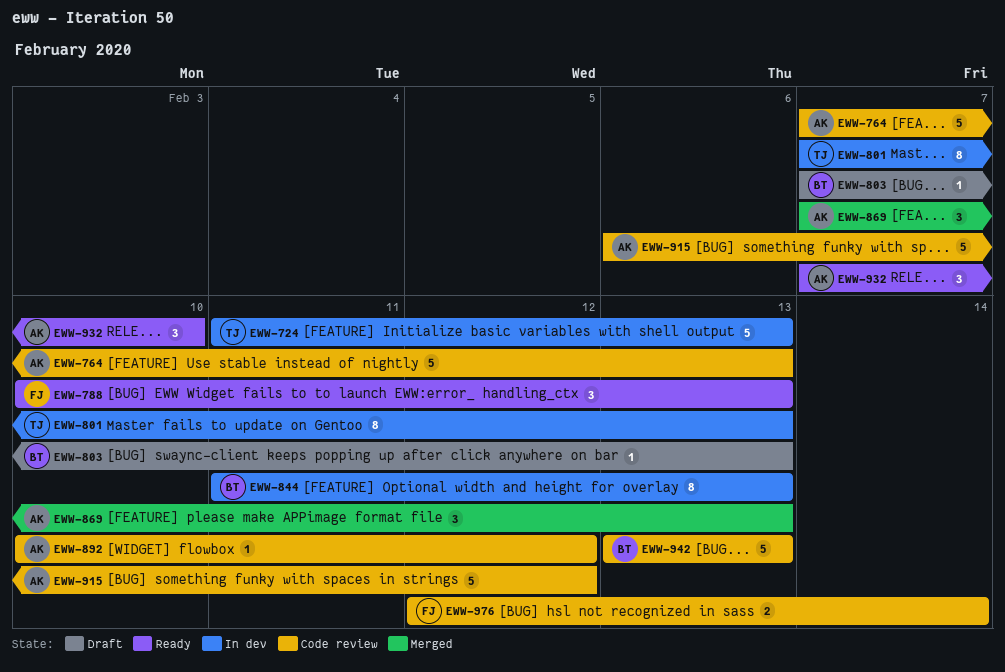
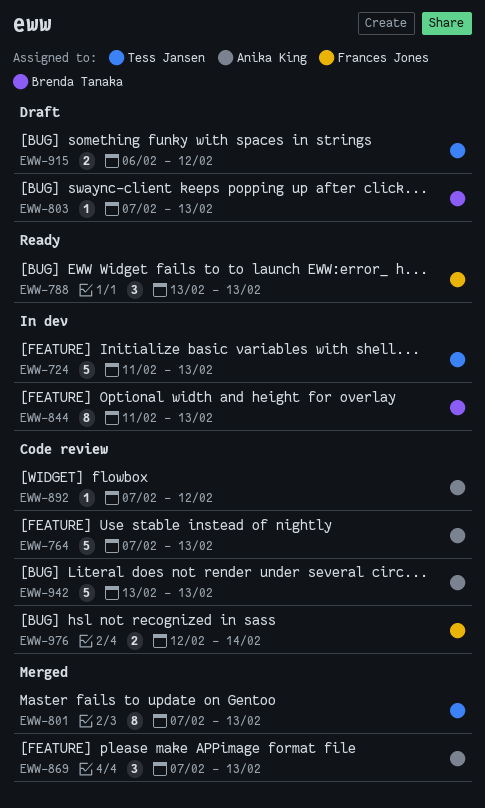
EWW-788, start: Feb 10 -> Feb 13
EWW-801, status: In dev -> Merged
EWW-892, start: Feb 10 -> Feb 7
EWW-915, status: Code review -> Draft
EWW-915, owner: Anika King -> Tess Jansen
EWW-915, estimate: 5 -> 2
EWW-932: present -> none
EWW-942, owner: Brenda Tanaka -> Anika King

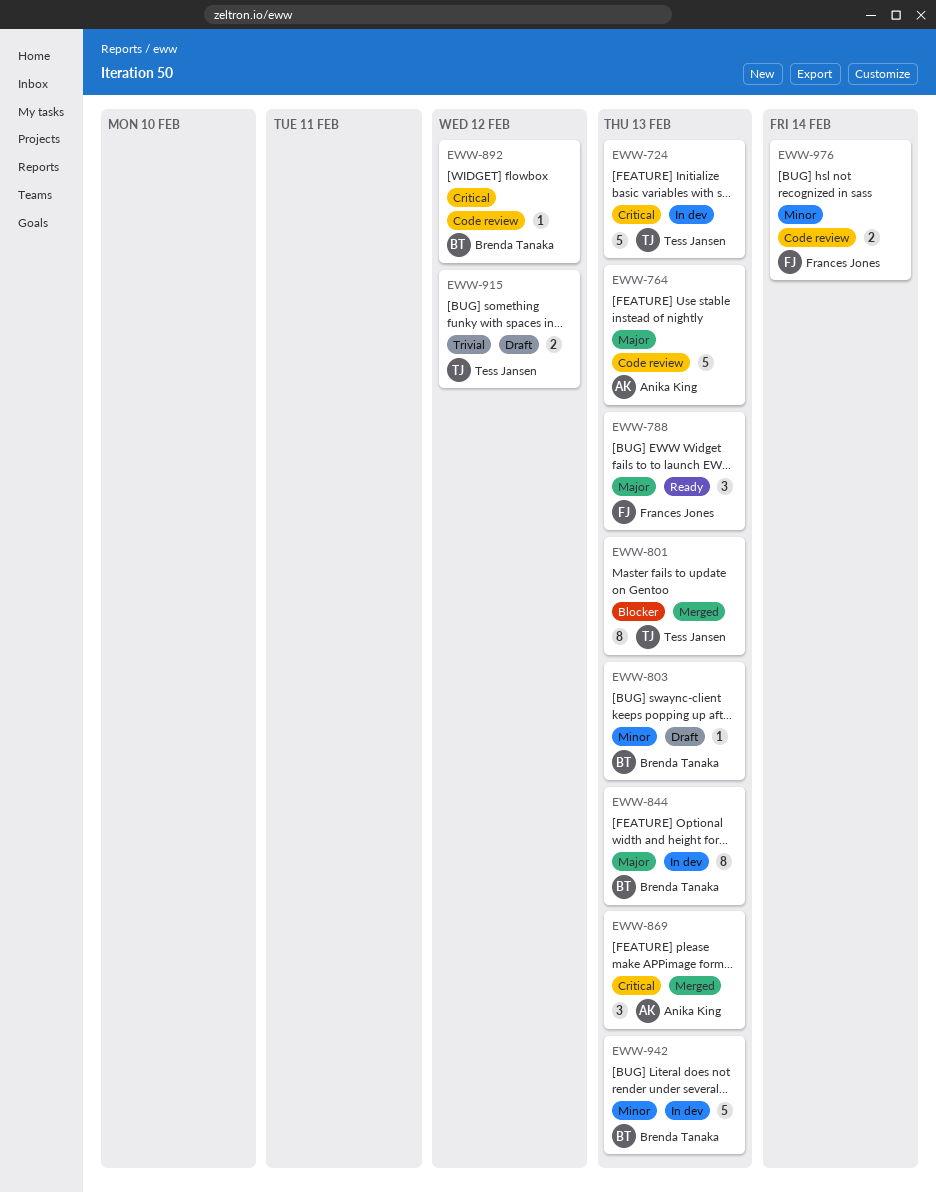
EWW-892, owner: Anika King -> Brenda Tanaka
EWW-942, status: Code review -> In dev
EWW-942, owner: Anika King -> Brenda Tanaka

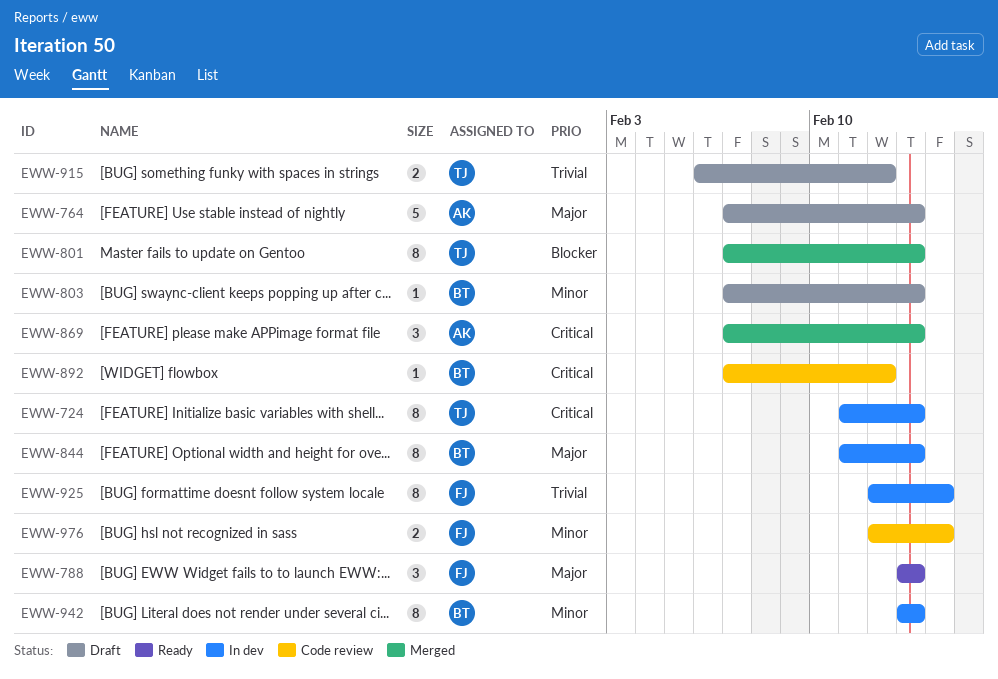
EWW-724, estimate: 5 -> 8
EWW-764, status: Code review -> Draft
EWW-925: none -> present
EWW-942, estimate: 5 -> 8

